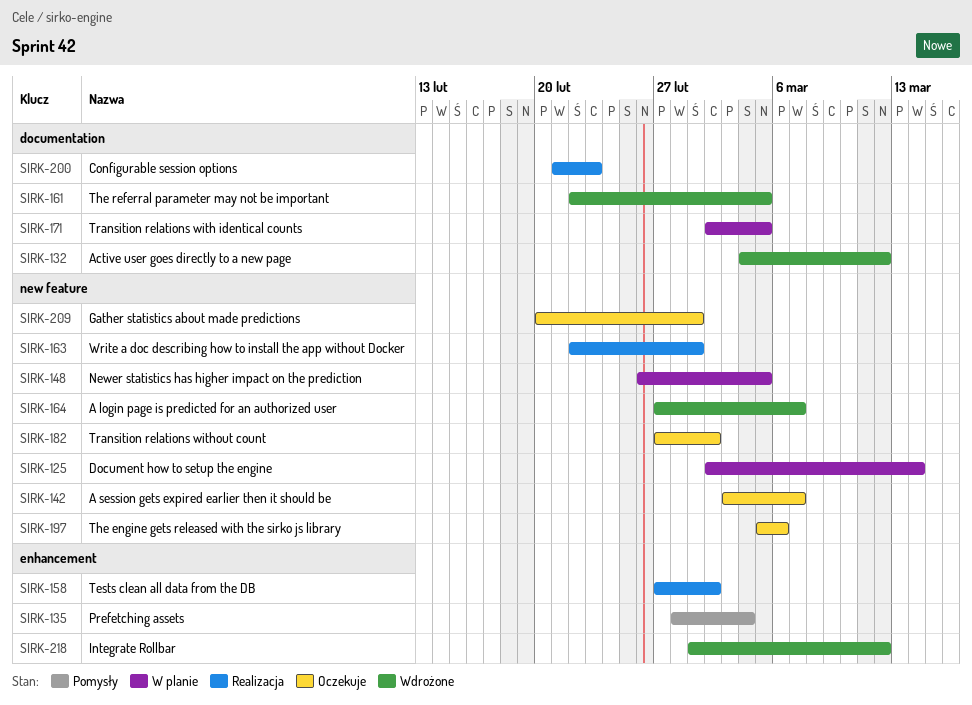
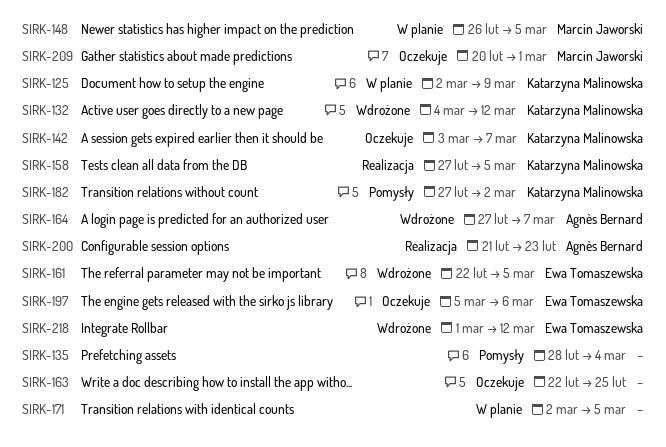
SIRK-125, due: Mar 14 -> Mar 9
SIRK-158, due: Mar 2 -> Mar 5
SIRK-163, status: Realizacja -> Oczekuje
SIRK-163, due: Mar 1 -> Feb 25
SIRK-182, status: Oczekuje -> Pomysły

